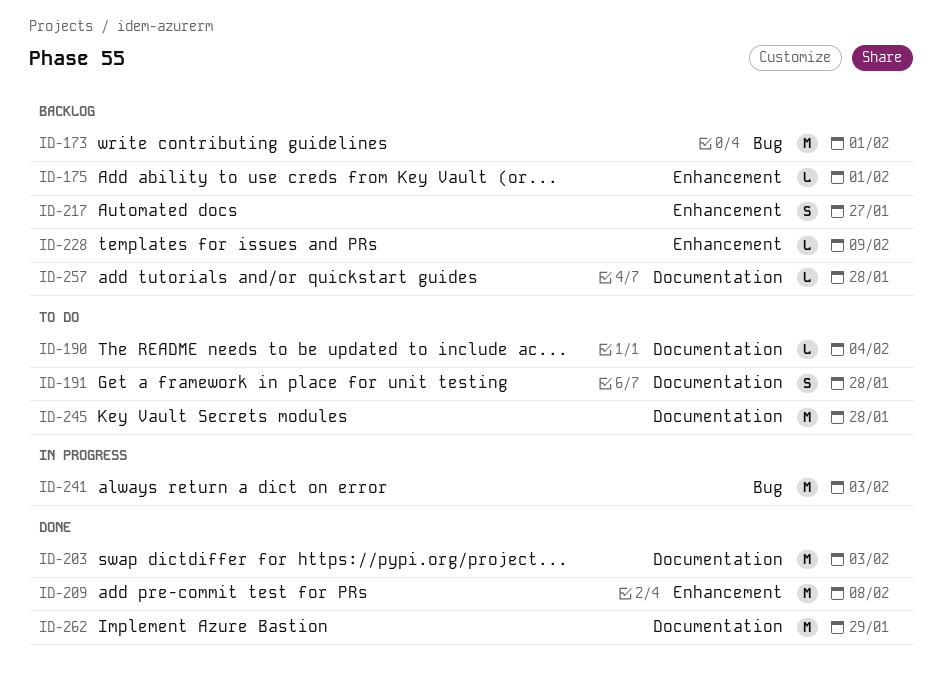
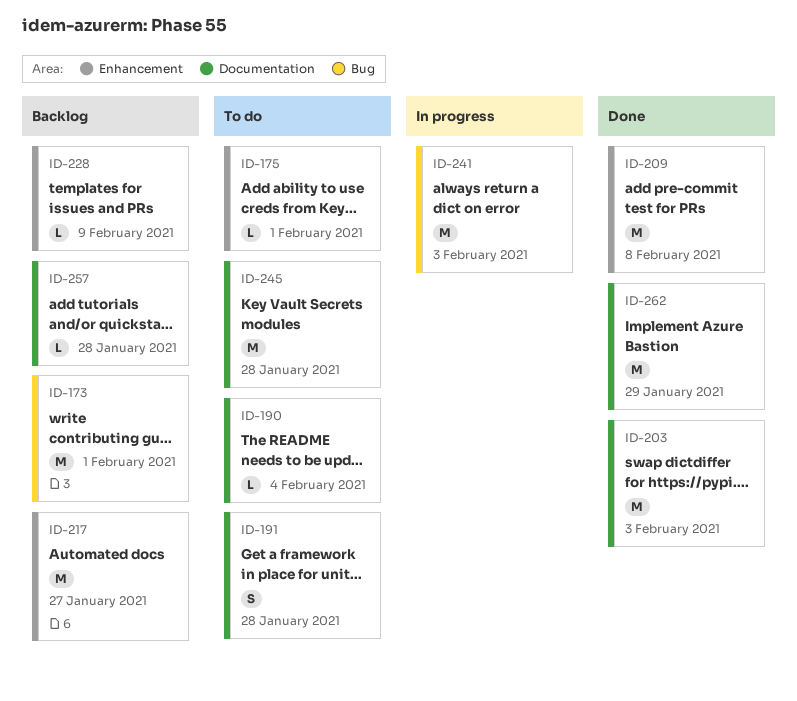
ID-175, status: Backlog -> To do
ID-217, estimate: S -> M

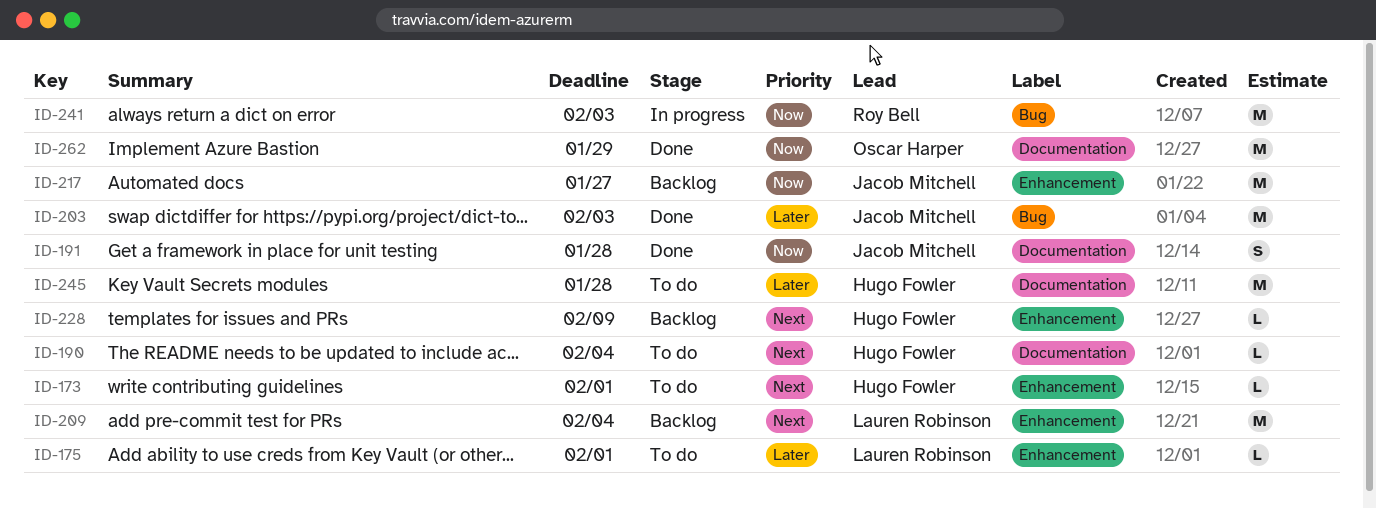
ID-173, status: Backlog -> To do
ID-173, label: Bug -> Enhancement
ID-173, estimate: M -> L
ID-191, status: To do -> Done
ID-203, label: Documentation -> Bug
ID-209, status: Done -> Backlog
ID-209, due: Feb 8 -> Feb 4
ID-257: present -> none

